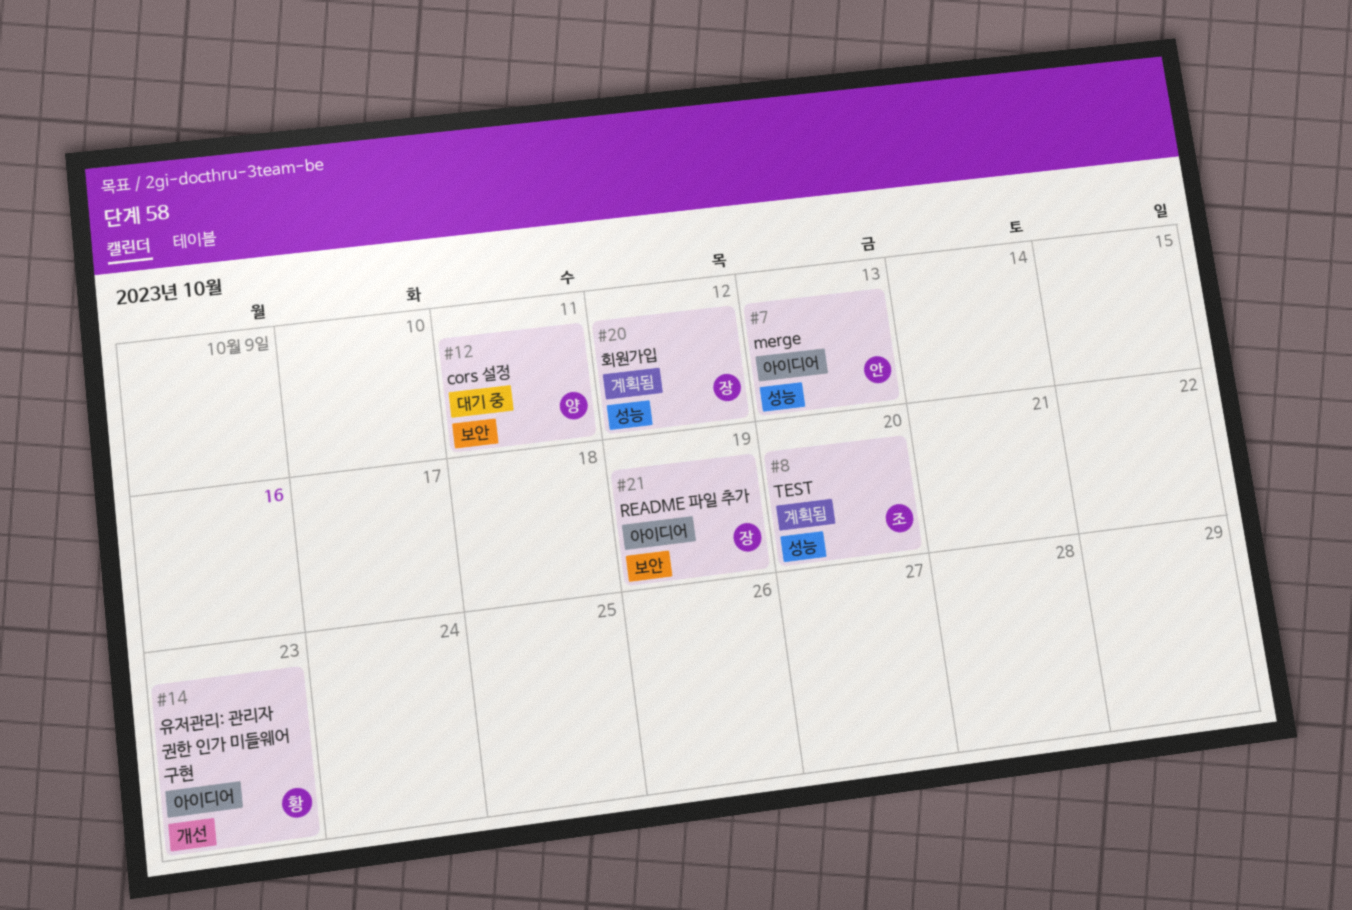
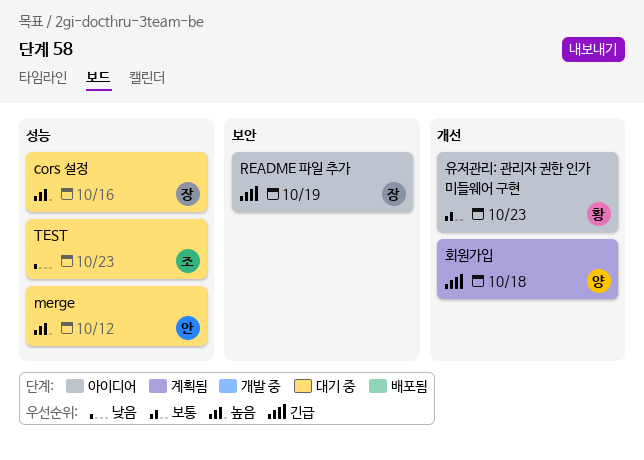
cors 설정, owner: 양 -> 장
cors 설정, label: 보안 -> 성능
cors 설정, due: Oct 11 -> Oct 16
merge, status: 아이디어 -> 대기 중
merge, due: Oct 13 -> Oct 12
TEST, status: 계획됨 -> 대기 중
TEST, due: Oct 20 -> Oct 23
회원가입, owner: 장 -> 양
회원가입, label: 성능 -> 개선
회원가입, due: Oct 12 -> Oct 18

